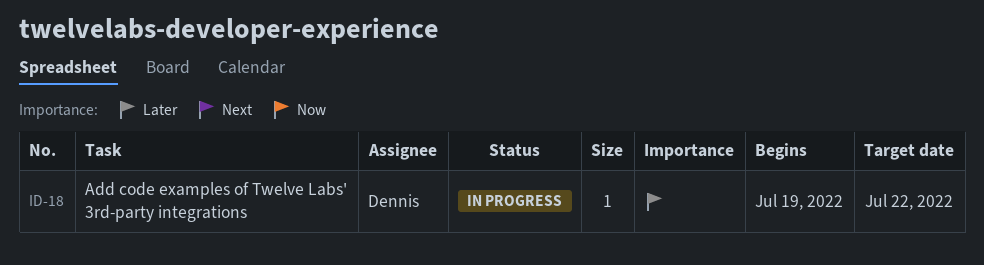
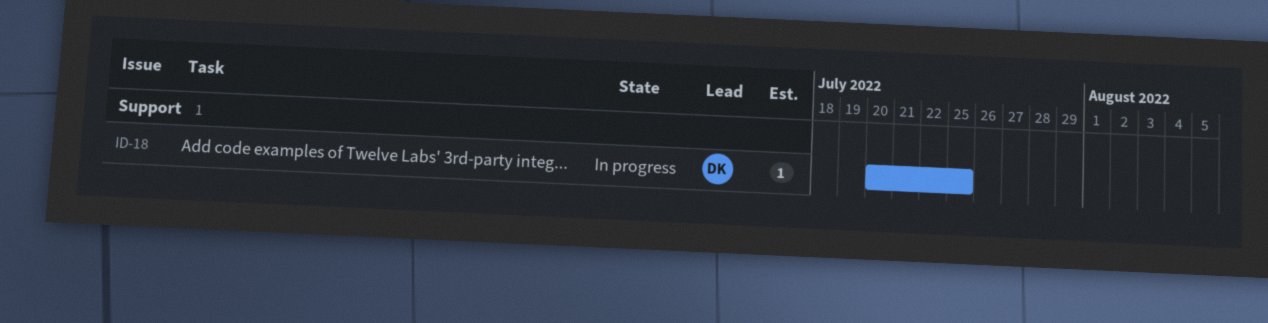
ID-18, start: Jul 19 -> Jul 20
ID-18, due: Jul 22 -> Jul 25

